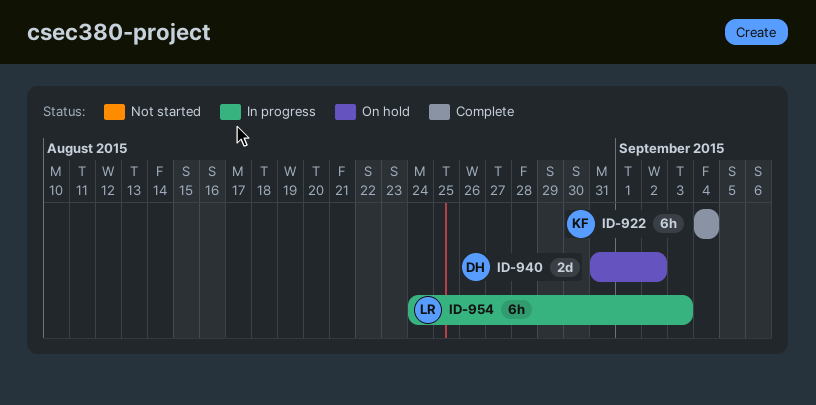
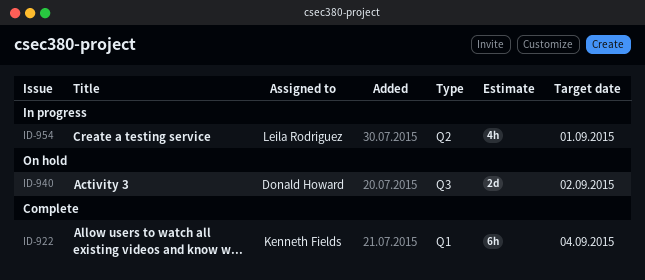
ID-954, estimate: 6h -> 4h
ID-954, due: Sep 3 -> Sep 1

